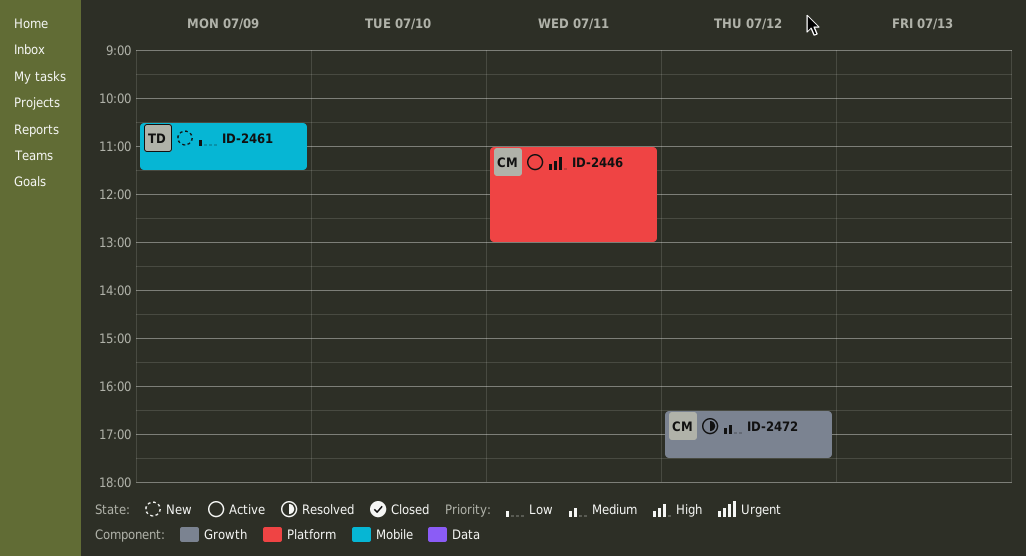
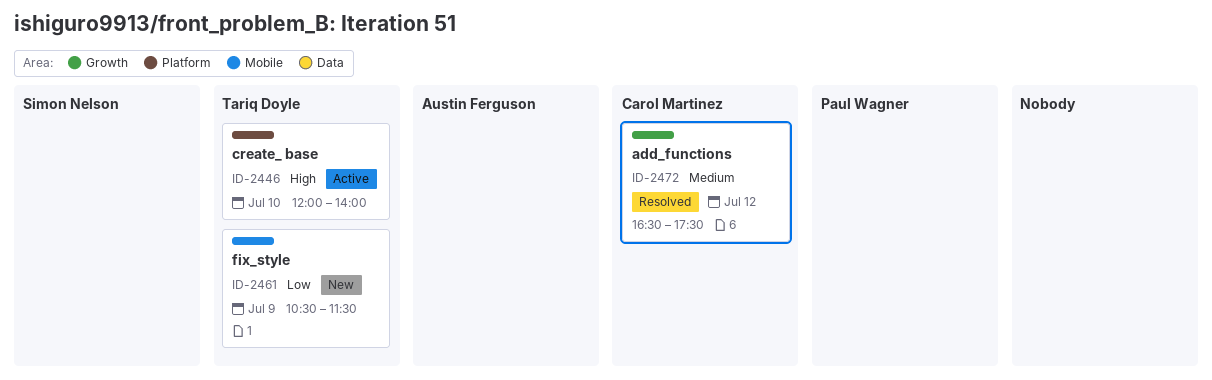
ID-2446, owner: Carol Martinez -> Tariq Doyle
ID-2446, day: Jul 11 -> Jul 10
ID-2446, begins: 11:00 -> 12:00
ID-2446, ends: 13:00 -> 14:00

